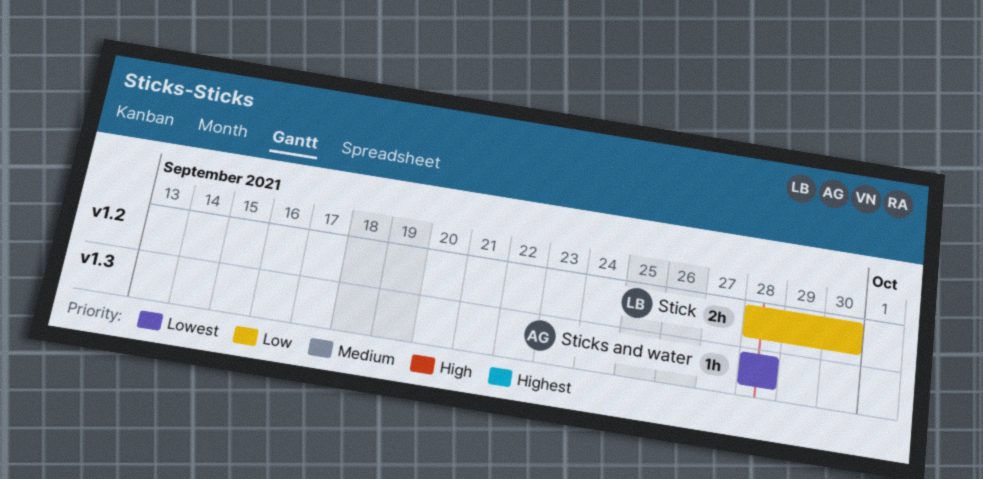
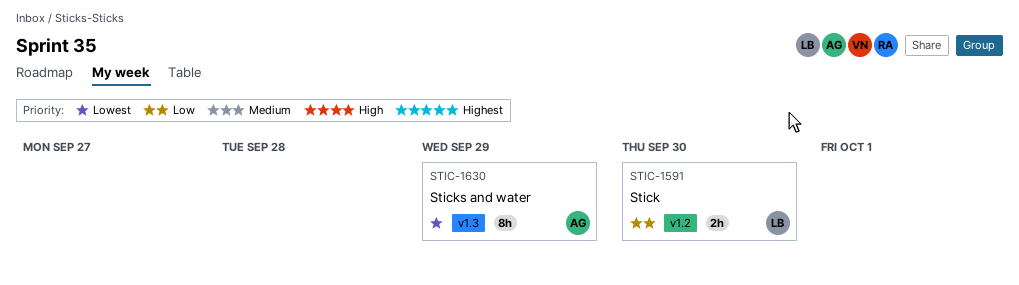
Sticks and water, estimate: 1h -> 8h
Sticks and water, due: Sep 28 -> Sep 29

